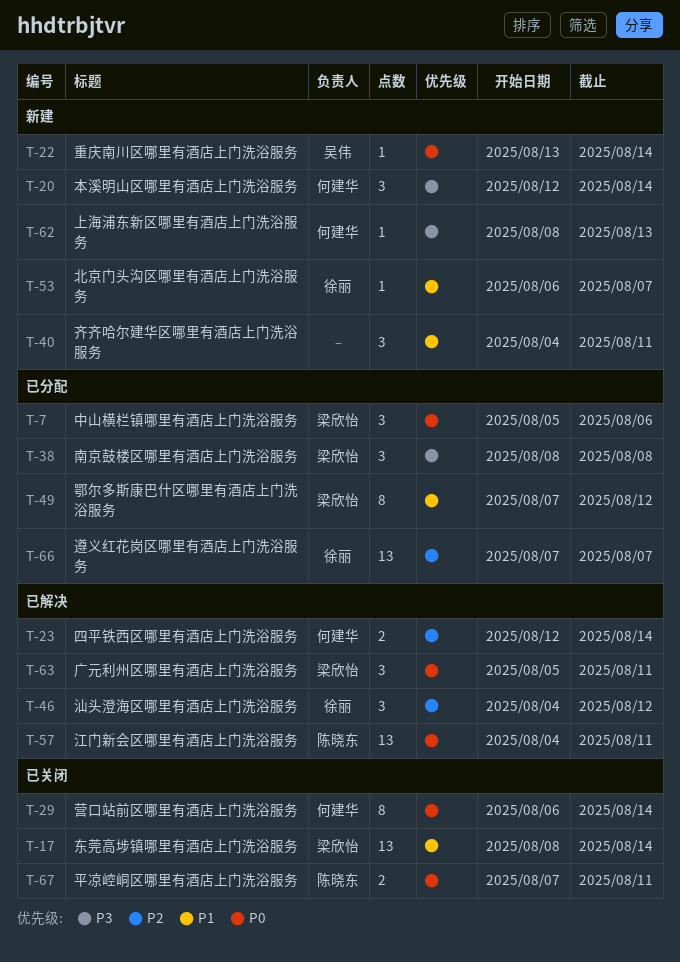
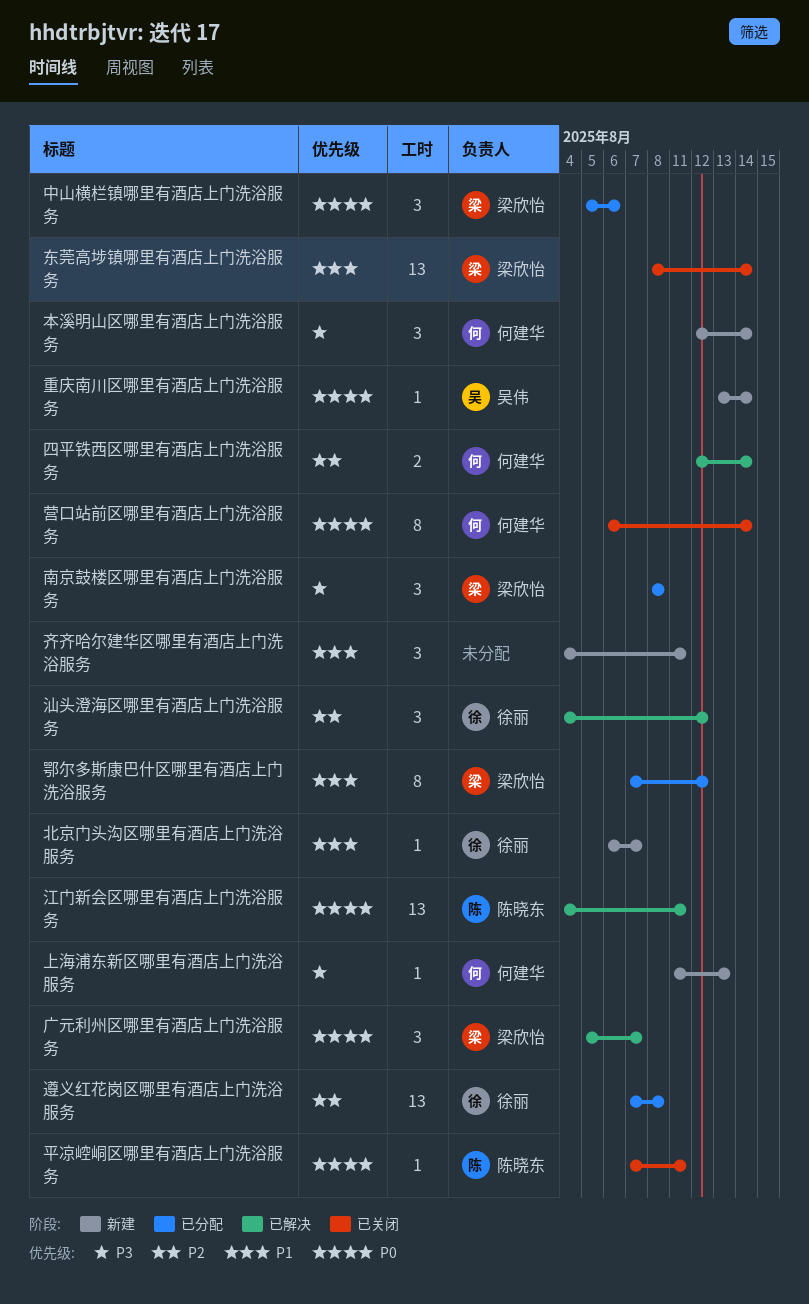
上海浦东新区哪里有酒店上门洗浴服务, start: Aug 8 -> Aug 11
平凉崆峒区哪里有酒店上门洗浴服务, estimate: 2 -> 1
广元利州区哪里有酒店上门洗浴服务, due: Aug 11 -> Aug 7
遵义红花岗区哪里有酒店上门洗浴服务, due: Aug 7 -> Aug 8

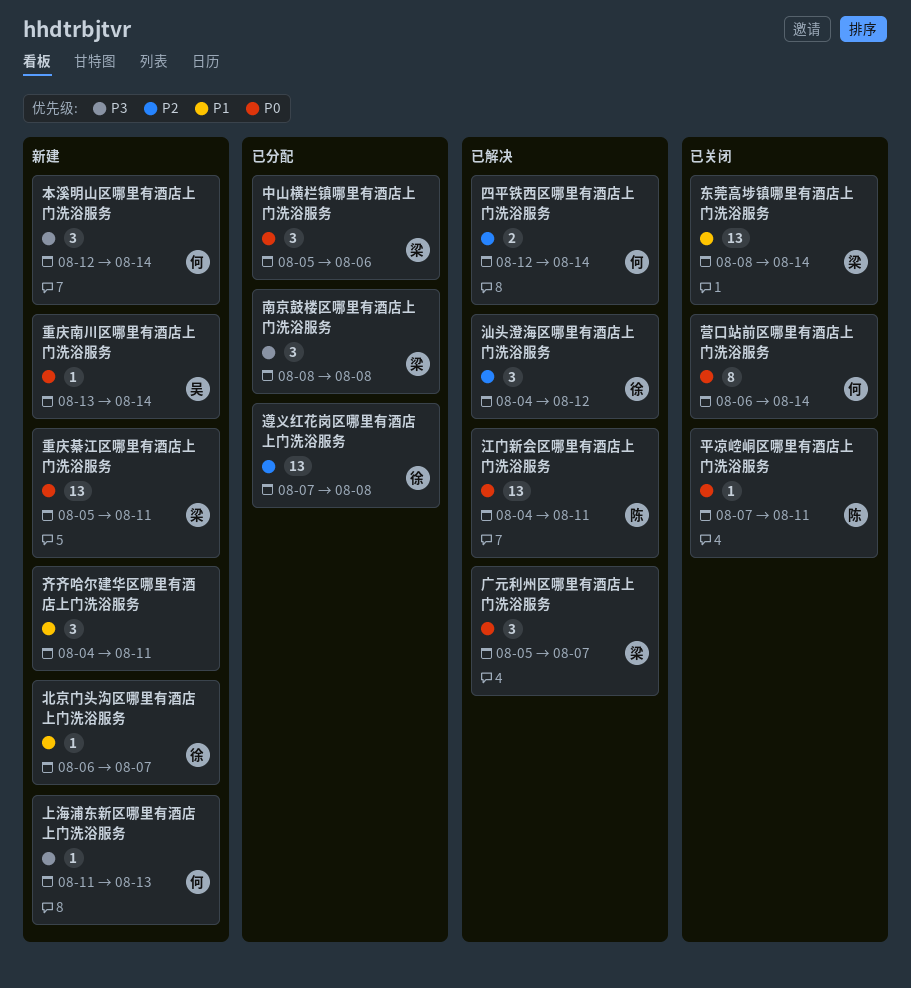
鄂尔多斯康巴什区哪里有酒店上门洗浴服务: present -> none
重庆綦江区哪里有酒店上门洗浴服务: none -> present

